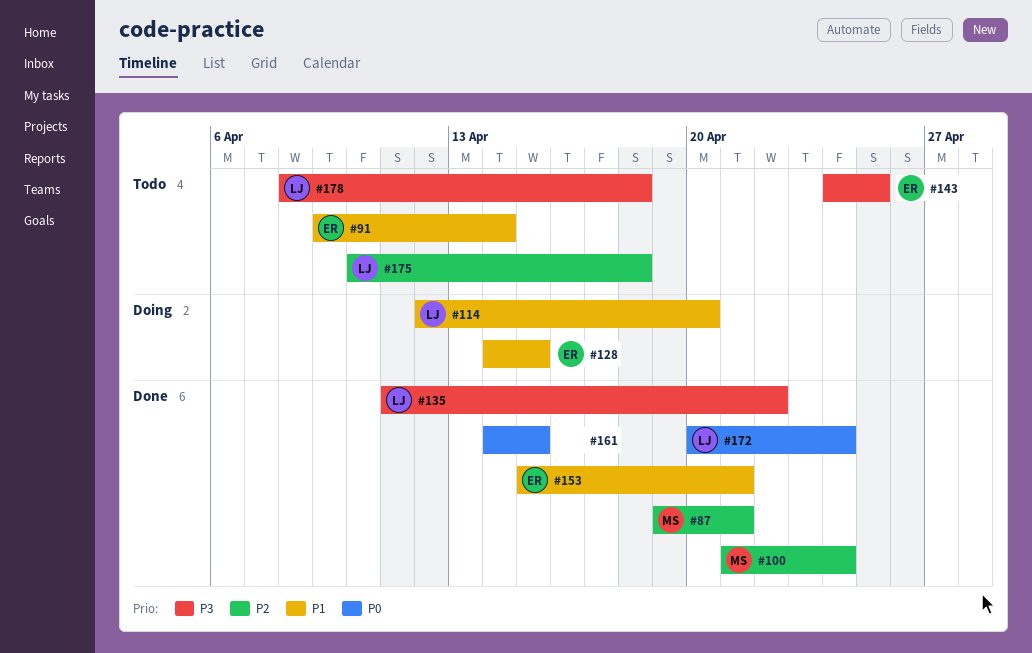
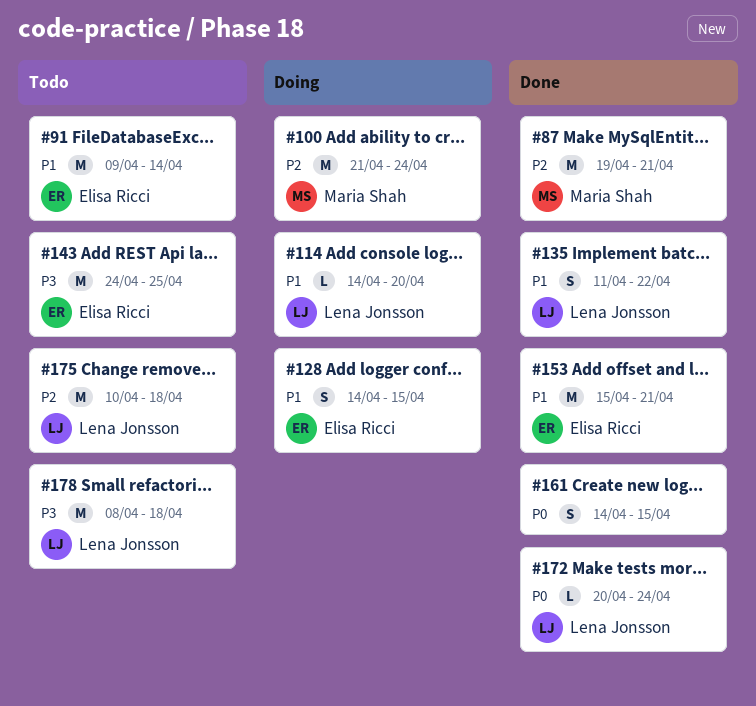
#100, status: Done -> Doing
#114, start: Apr 12 -> Apr 14
#135, priority: P3 -> P1

